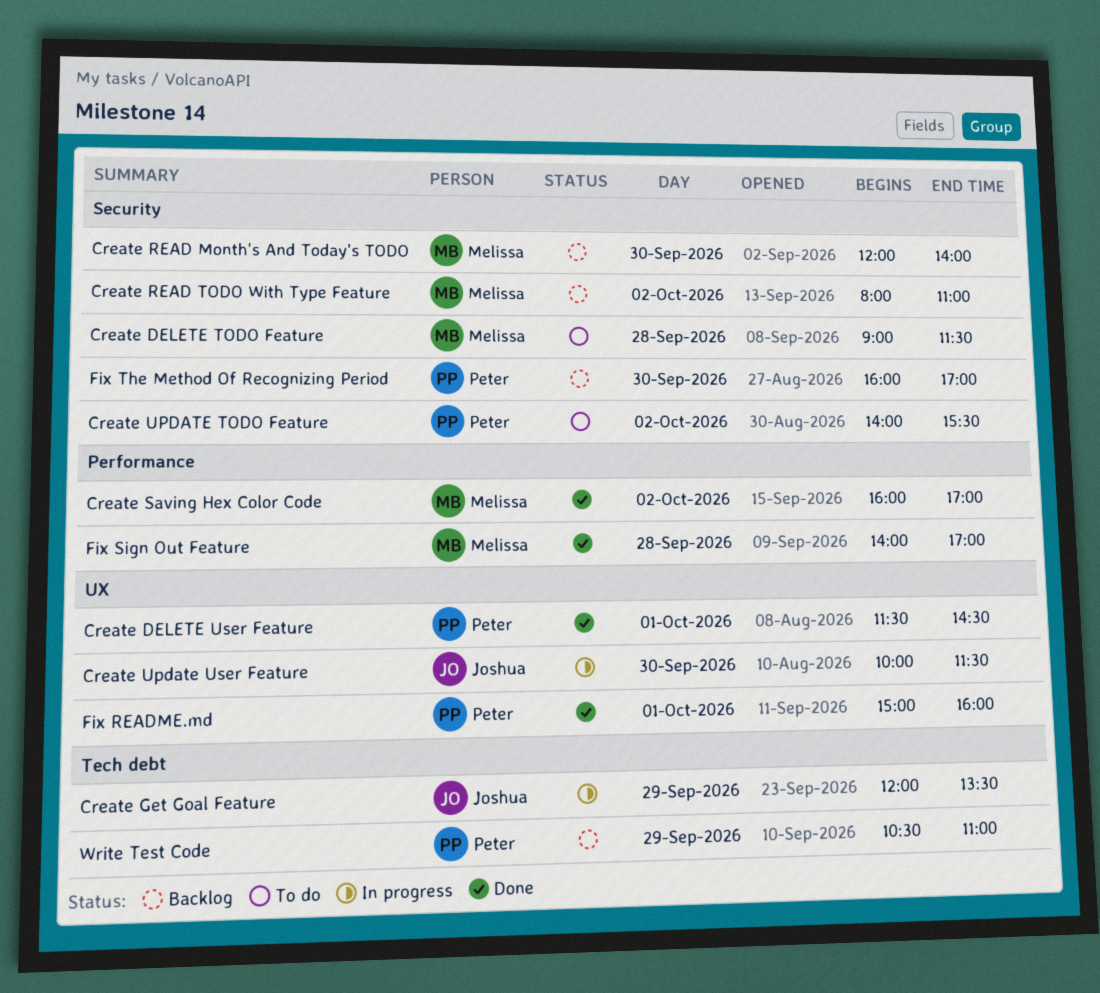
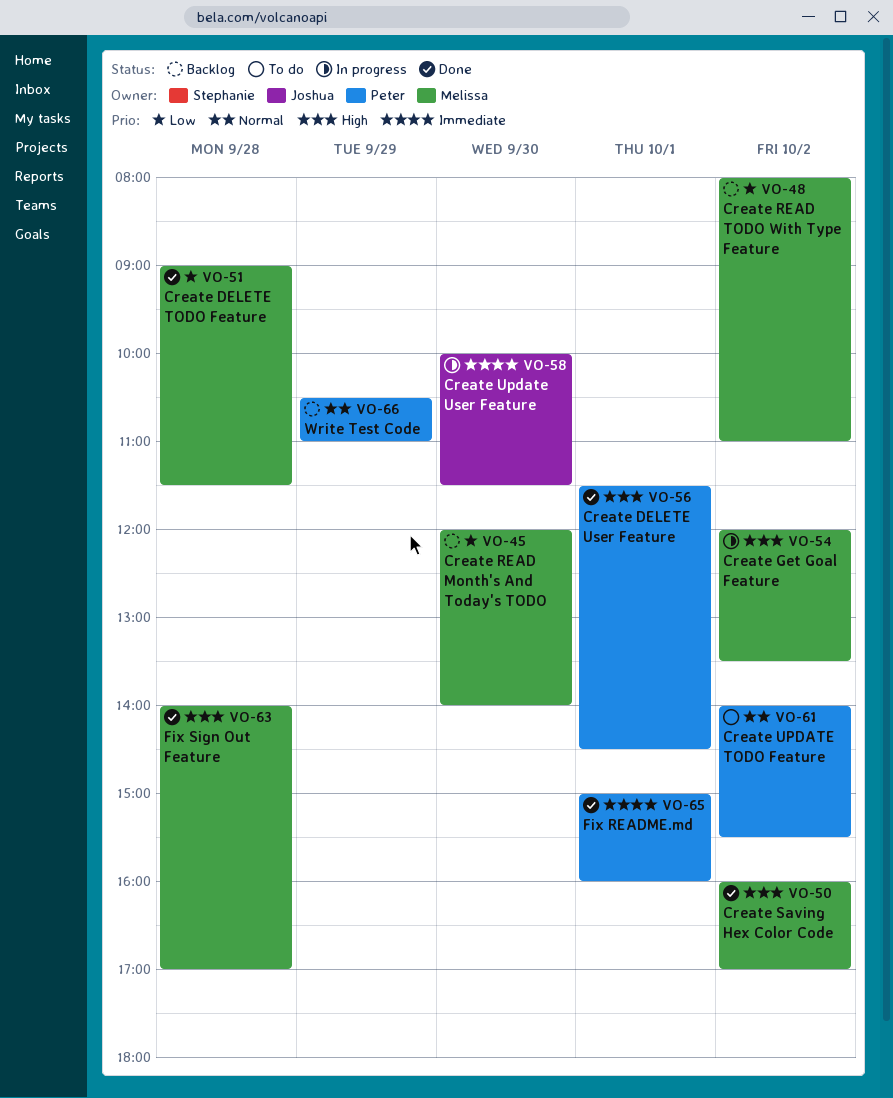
Create DELETE TODO Feature, status: To do -> Done
Create Get Goal Feature, owner: Joshua -> Melissa
Create Get Goal Feature, day: Sep 29 -> Oct 2
Fix The Method Of Recognizing Period: present -> none

